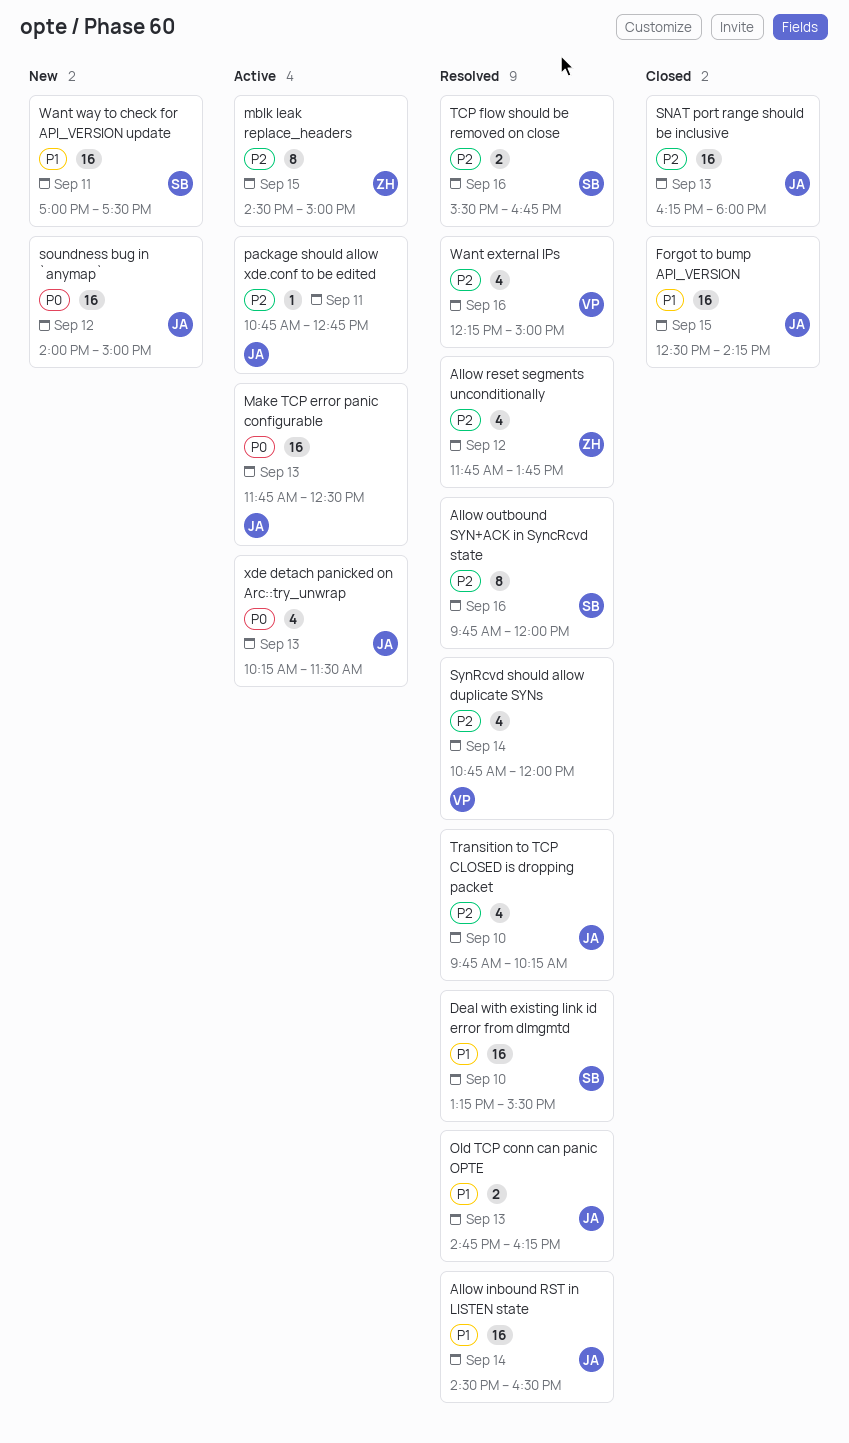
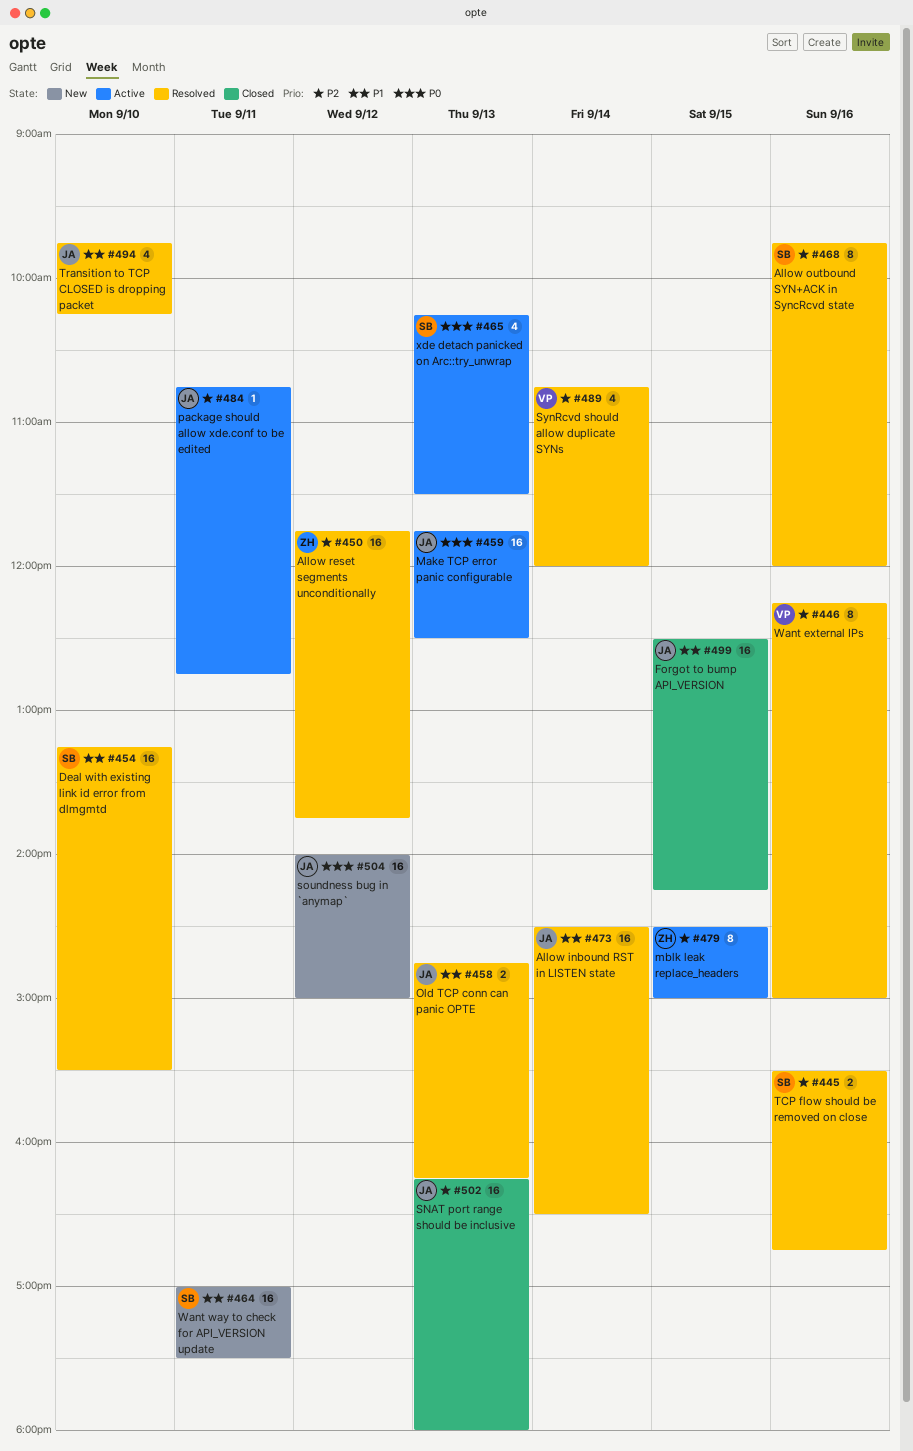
Allow reset segments unconditionally, estimate: 4 -> 16
Transition to TCP CLOSED is dropping packet, priority: P2 -> P1
Want external IPs, estimate: 4 -> 8
xde detach panicked on Arc::try_unwrap, owner: JA -> SB

